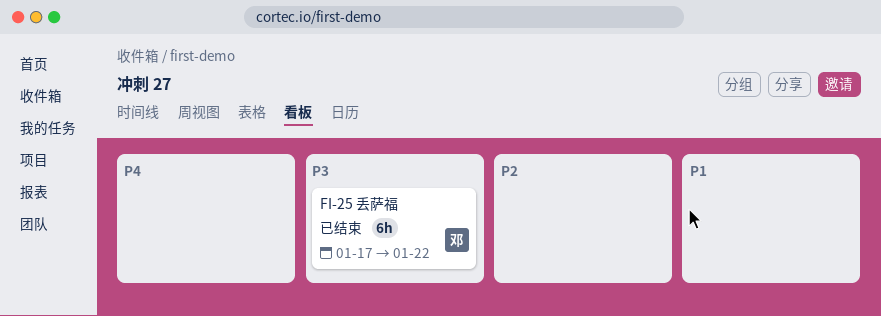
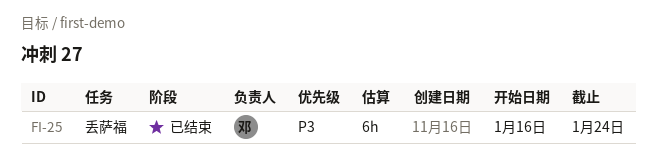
FI-25, start: Jan 17 -> Jan 16
FI-25, due: Jan 22 -> Jan 24

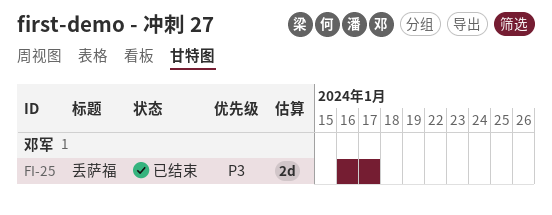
FI-25, estimate: 6h -> 2d
FI-25, due: Jan 24 -> Jan 17

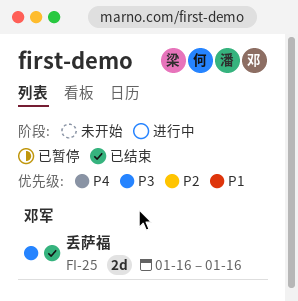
FI-25, due: Jan 17 -> Jan 16

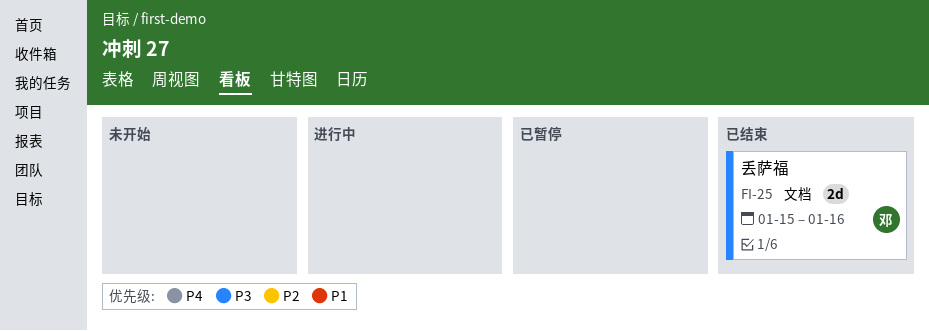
FI-25, start: Jan 16 -> Jan 15

